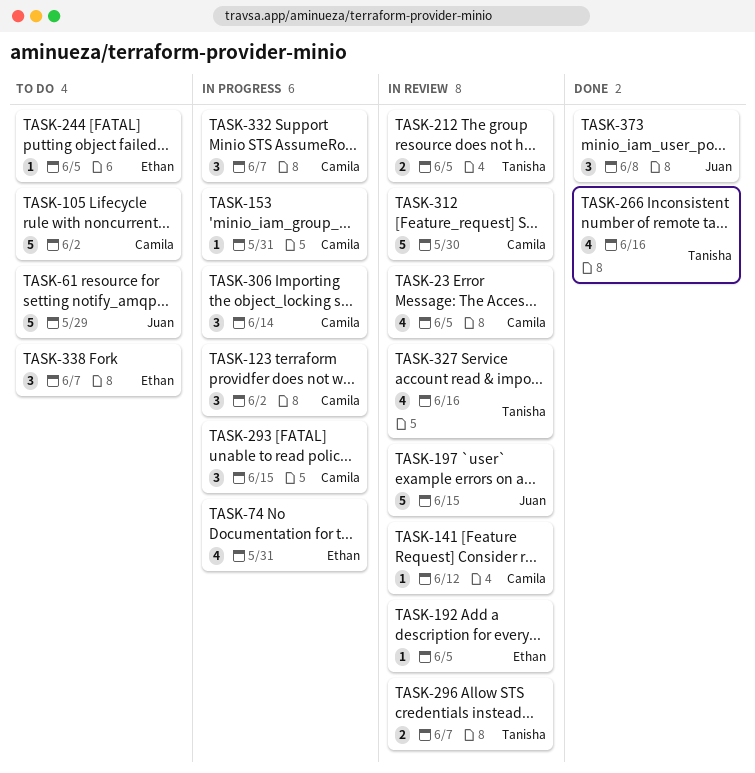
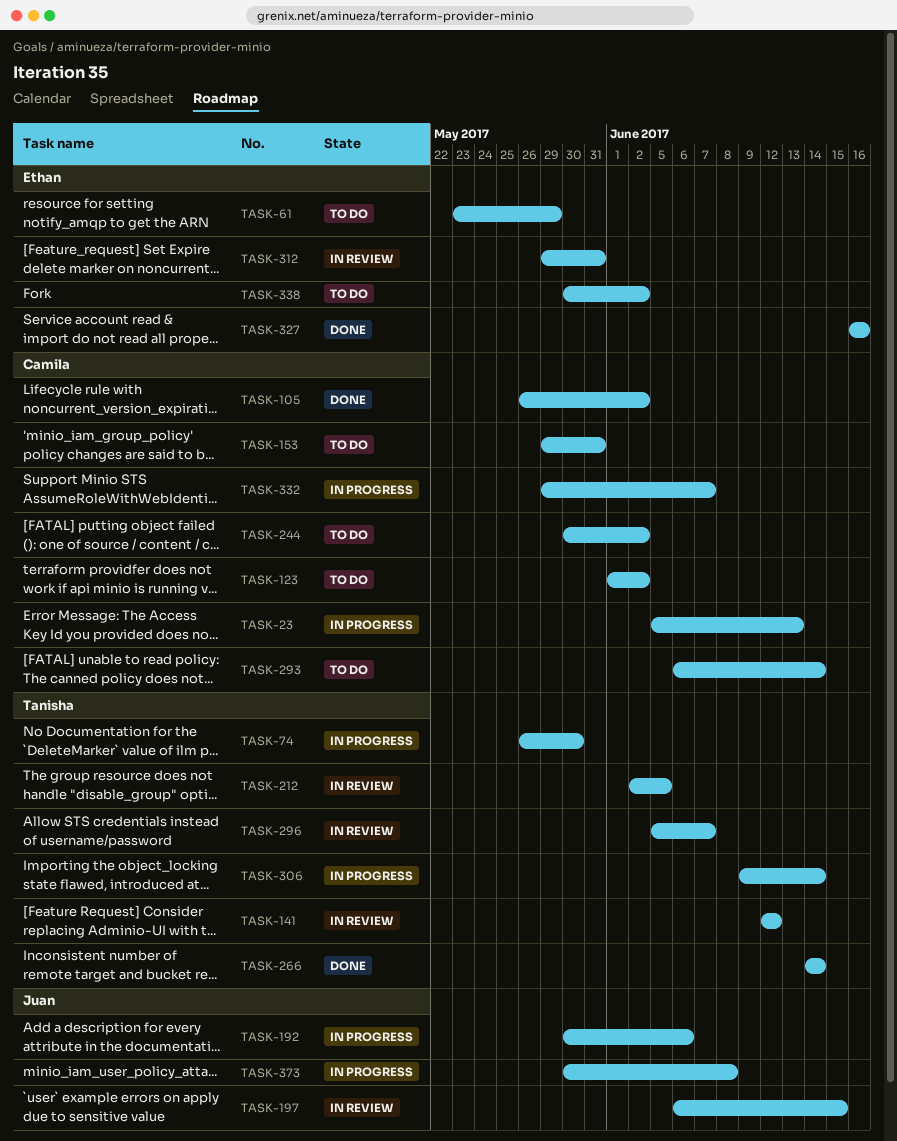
TASK-23, status: In review -> In progress
TASK-23, due: Jun 5 -> Jun 13
TASK-61, owner: Juan -> Ethan
TASK-74, owner: Ethan -> Tanisha
TASK-74, due: May 31 -> May 30
TASK-105, status: To do -> Done
TASK-123, status: In progress -> To do
TASK-141, owner: Camila -> Tanisha
TASK-153, status: In progress -> To do
TASK-192, status: In review -> In progress
TASK-192, owner: Ethan -> Juan
TASK-192, due: Jun 5 -> Jun 6
TASK-244, owner: Ethan -> Camila
TASK-244, due: Jun 5 -> Jun 2
TASK-266, due: Jun 16 -> Jun 14
TASK-293, status: In progress -> To do
TASK-293, due: Jun 15 -> Jun 14
TASK-306, owner: Camila -> Tanisha
TASK-312, owner: Camila -> Ethan
TASK-312, due: May 30 -> May 31
TASK-327, status: In review -> Done
TASK-327, owner: Tanisha -> Ethan
TASK-338, due: Jun 7 -> Jun 2
TASK-373, status: Done -> In progress

